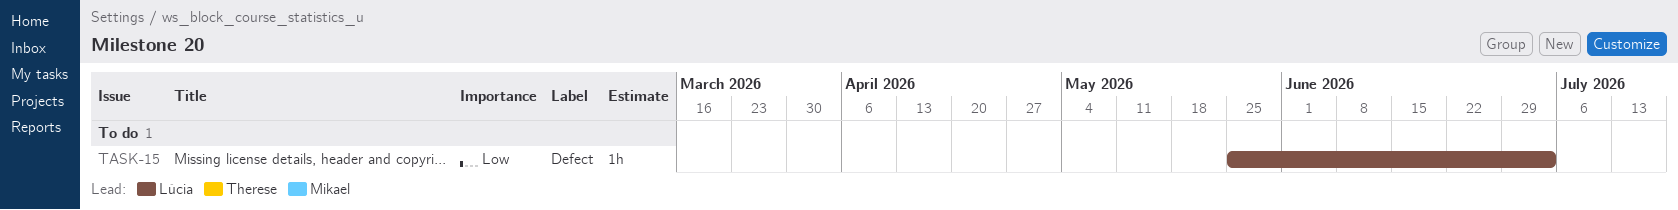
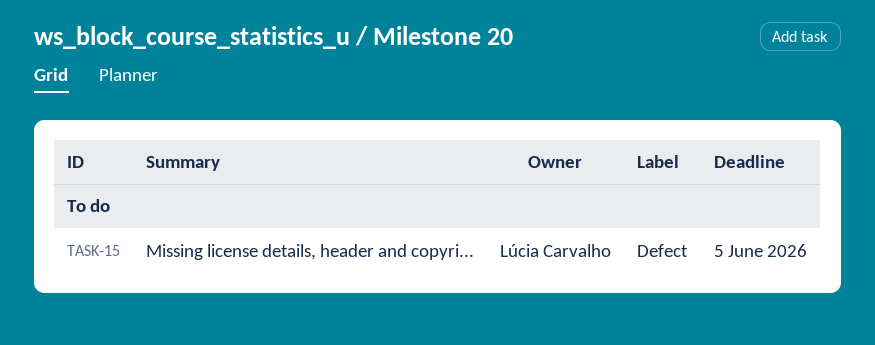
TASK-15, due: Jul 3 -> Jun 5

